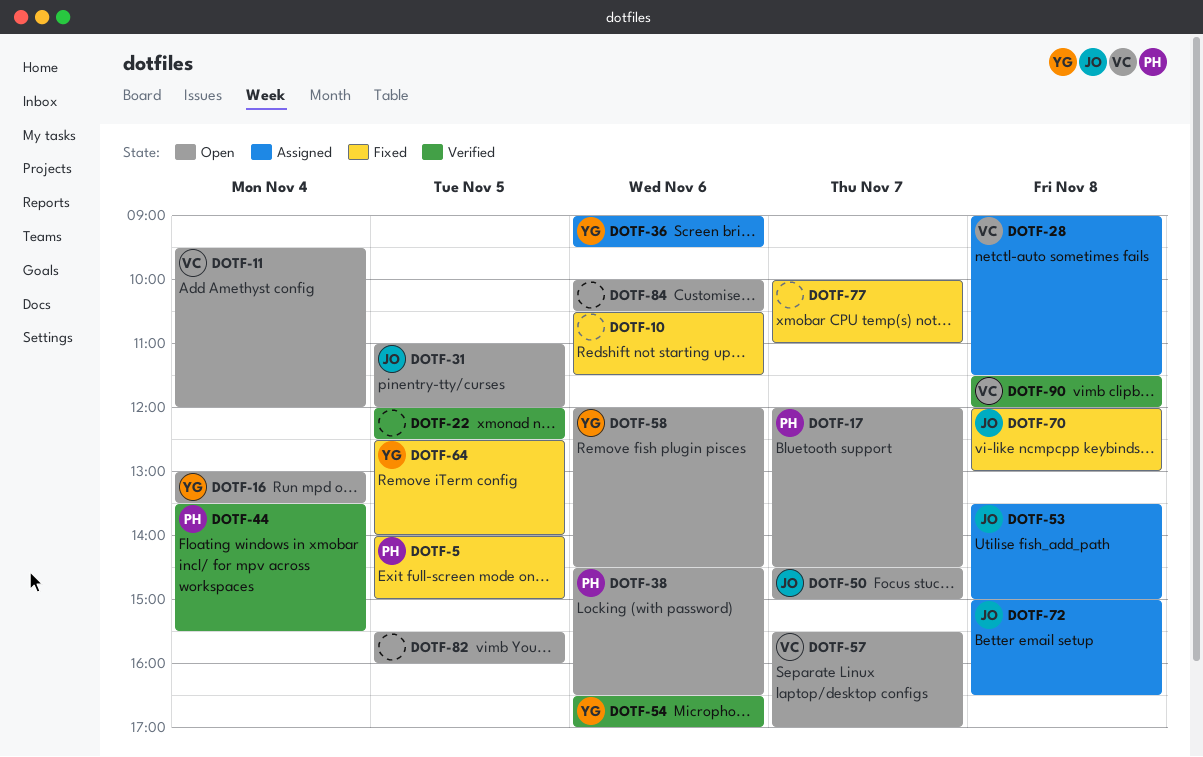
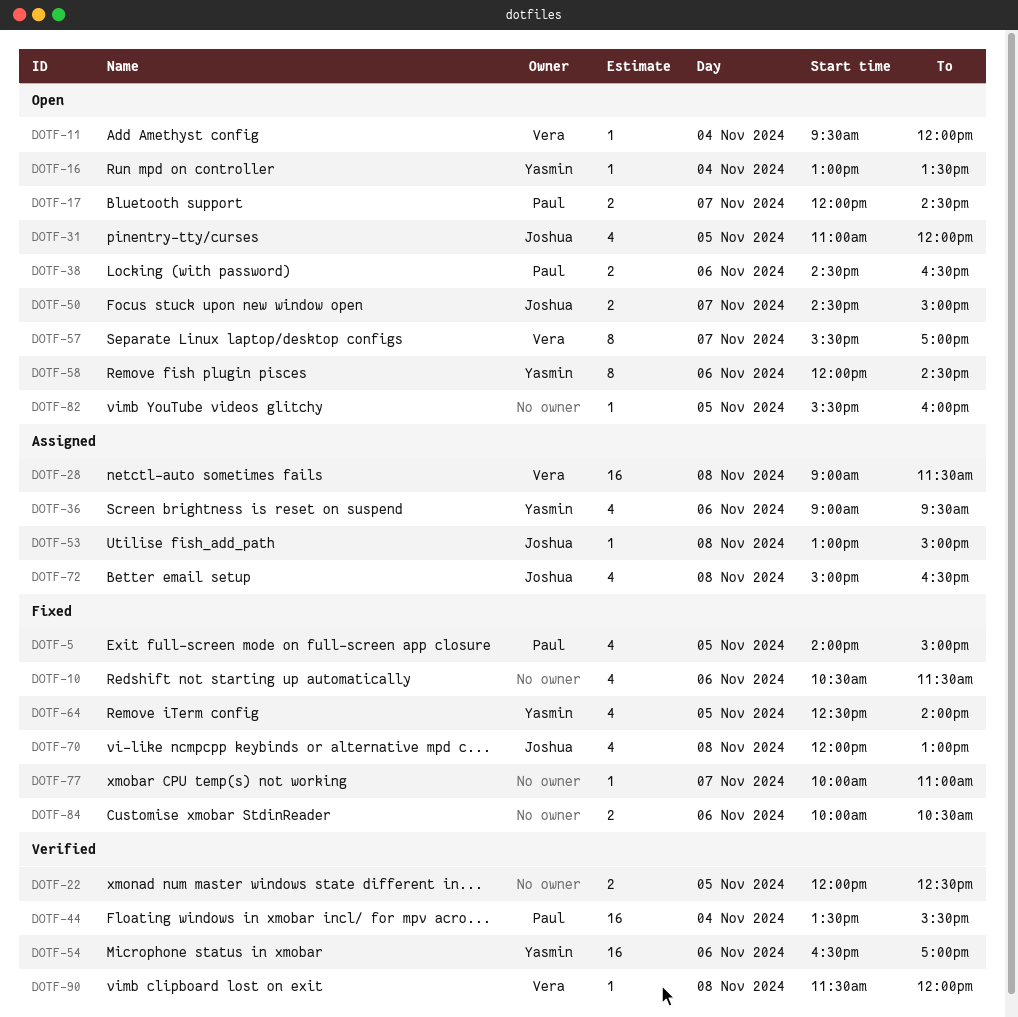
DOTF-53, begins: 13:30 -> 13:00
DOTF-84, status: Open -> Fixed

